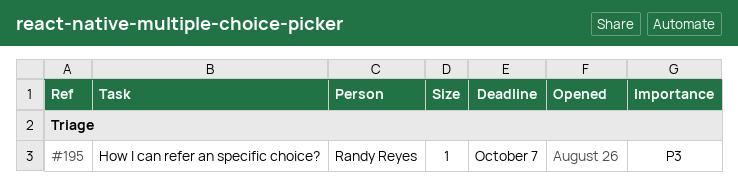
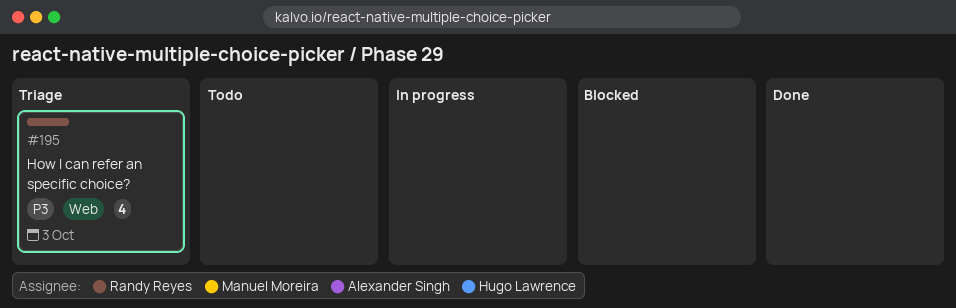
#195, estimate: 1 -> 4
#195, due: Oct 7 -> Oct 3

